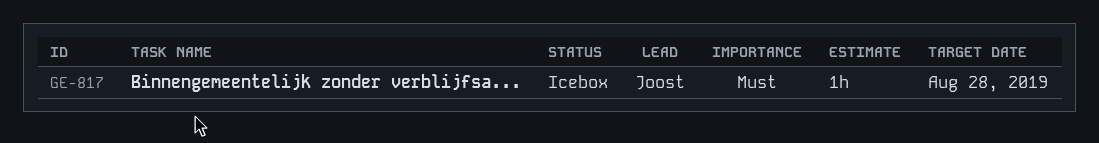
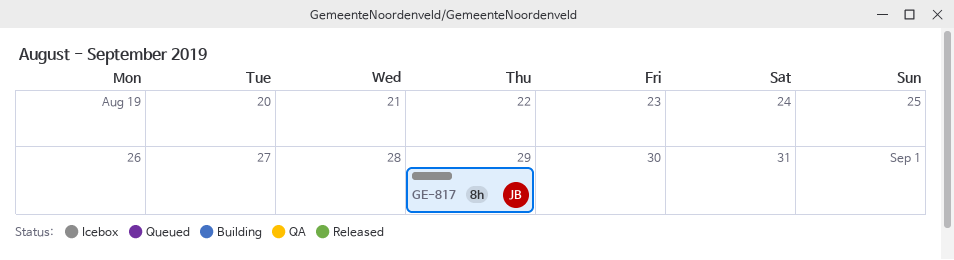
GE-817, estimate: 1h -> 8h
GE-817, due: Aug 28 -> Aug 29

